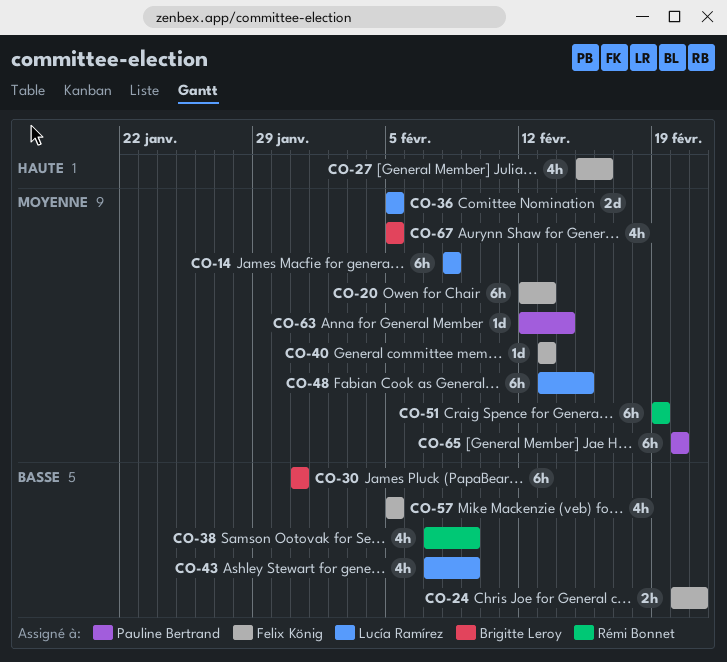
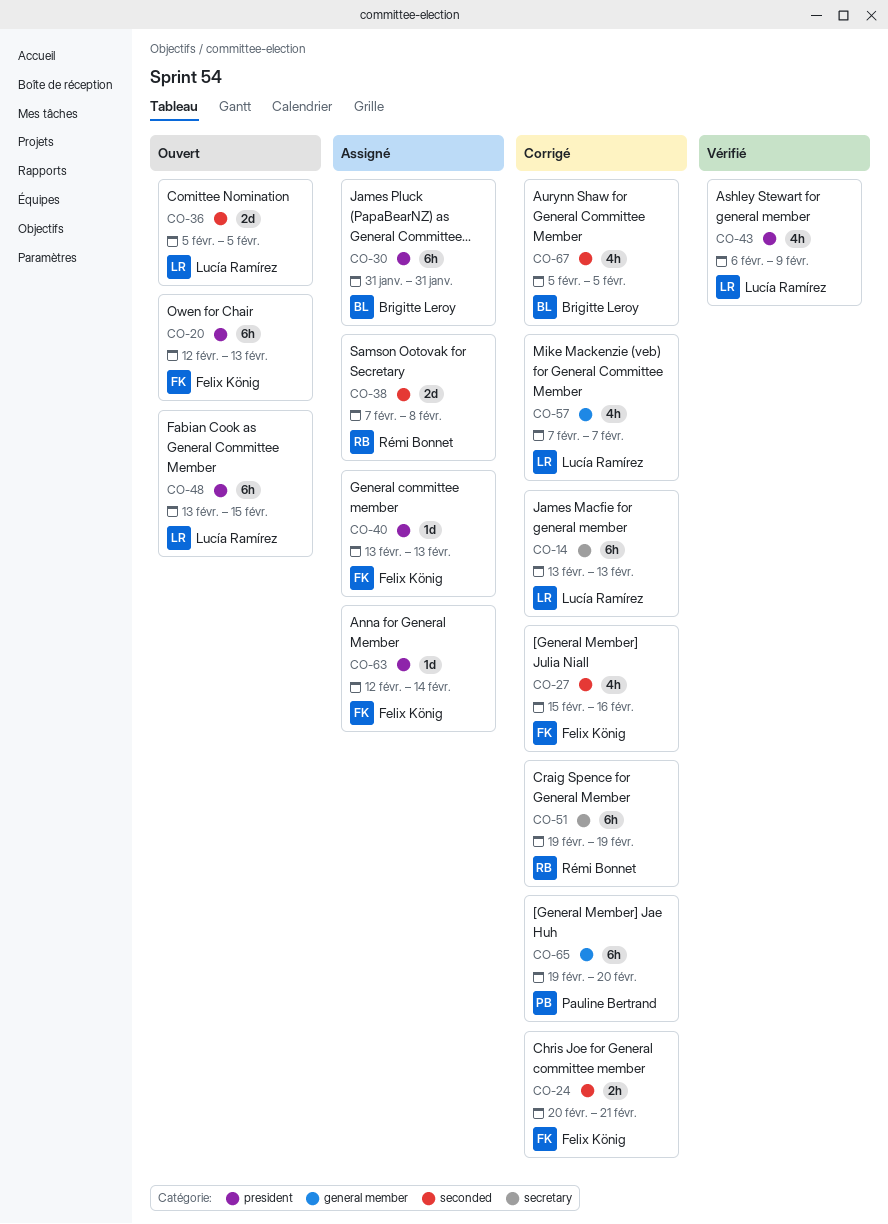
CO-14, start: Feb 8 -> Feb 13
CO-14, due: Feb 8 -> Feb 13
CO-38, estimate: 4h -> 2d
CO-38, due: Feb 9 -> Feb 8
CO-43, start: Feb 7 -> Feb 6
CO-57, owner: Felix König -> Lucía Ramírez
CO-57, start: Feb 5 -> Feb 7
CO-57, due: Feb 5 -> Feb 7
CO-63, owner: Pauline Bertrand -> Felix König
CO-65, start: Feb 20 -> Feb 19

